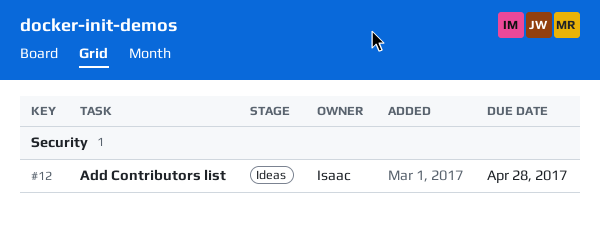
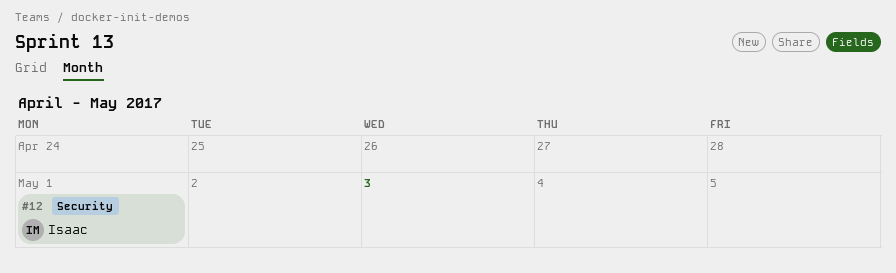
#12, due: Apr 28 -> May 1

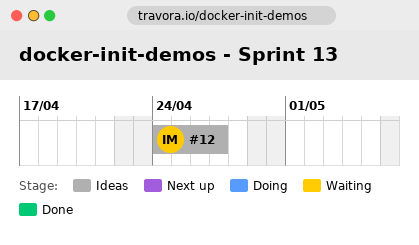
#12, due: May 1 -> Apr 27

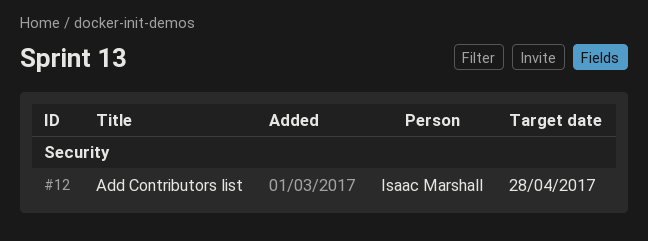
#12, due: Apr 27 -> Apr 28

